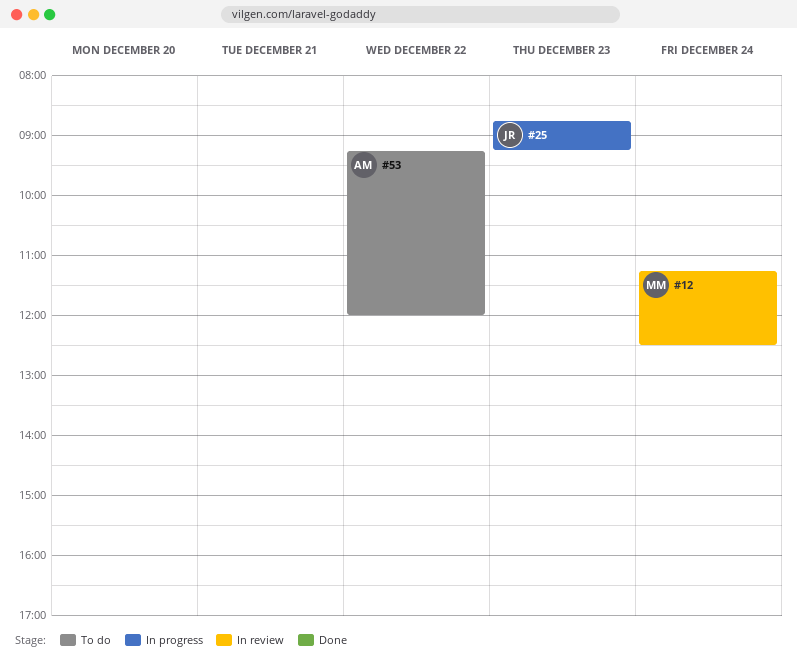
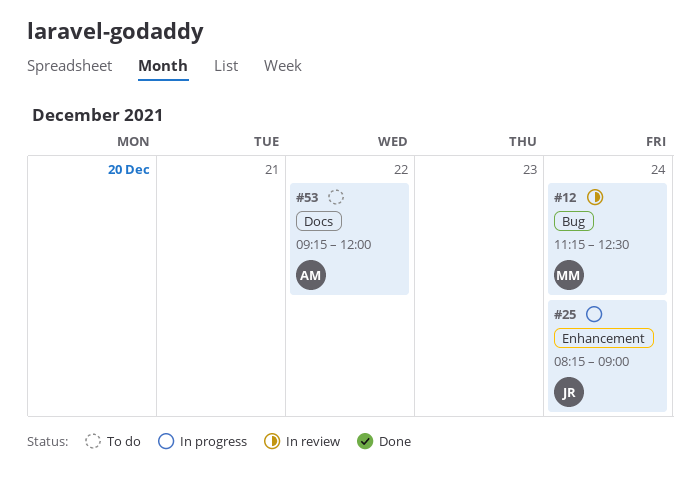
#25, day: Dec 23 -> Dec 24
#25, begins: 08:45 -> 08:15
#25, ends: 09:15 -> 09:00

